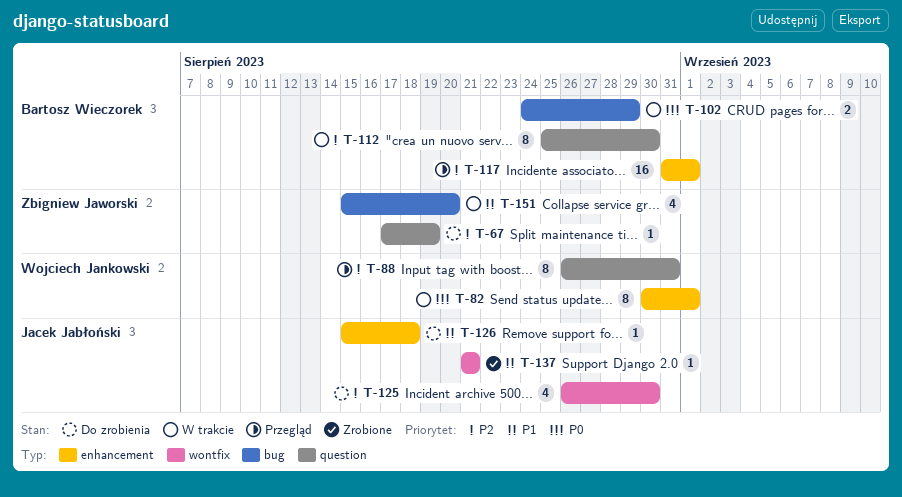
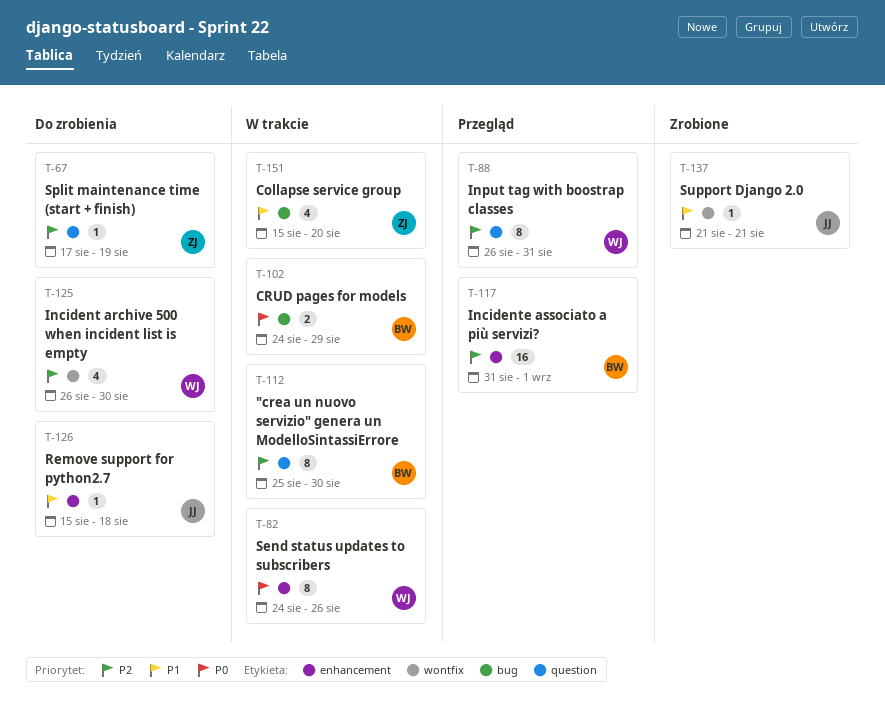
T-82, start: Aug 30 -> Aug 24
T-82, due: Sep 1 -> Aug 26
T-125, owner: Jacek Jabłoński -> Wojciech Jankowski

